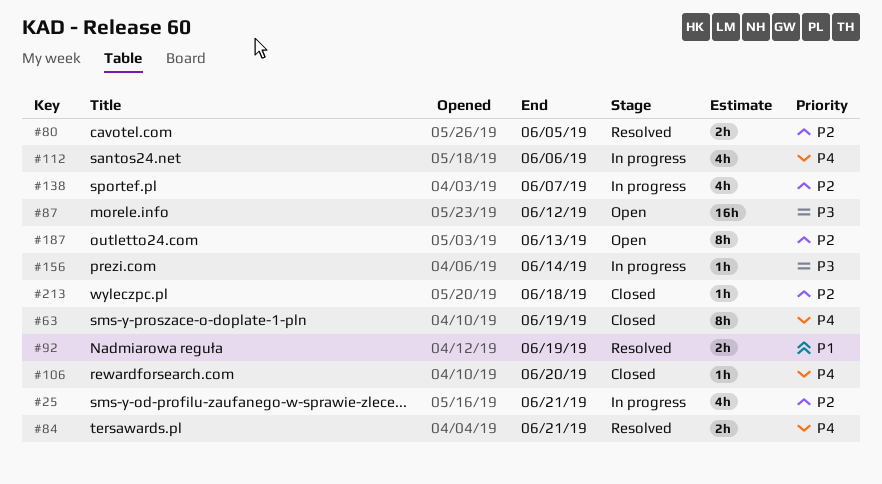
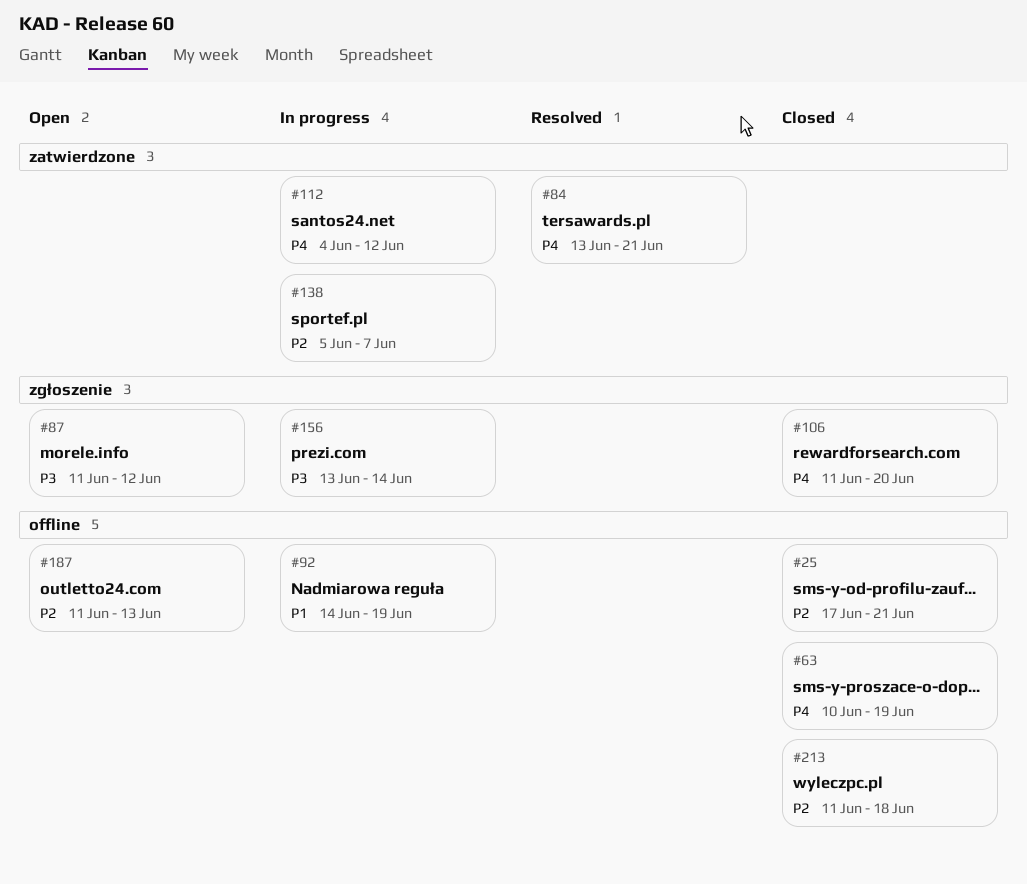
#25, status: In progress -> Closed
#80: present -> none
#92, status: Resolved -> In progress
#112, due: Jun 6 -> Jun 12

